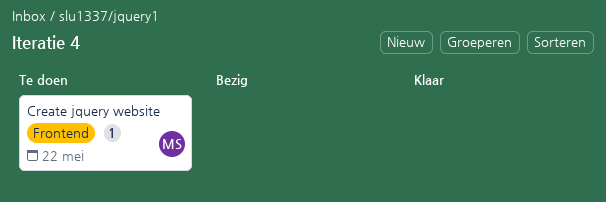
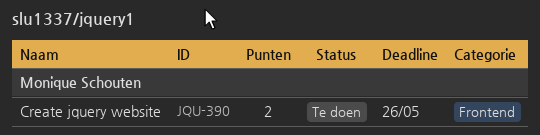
Create jquery website, estimate: 1 -> 2
Create jquery website, due: May 22 -> May 26

